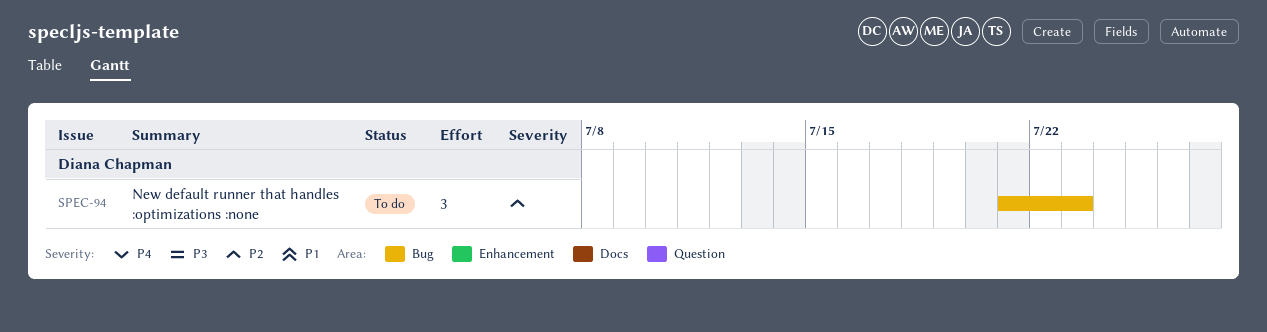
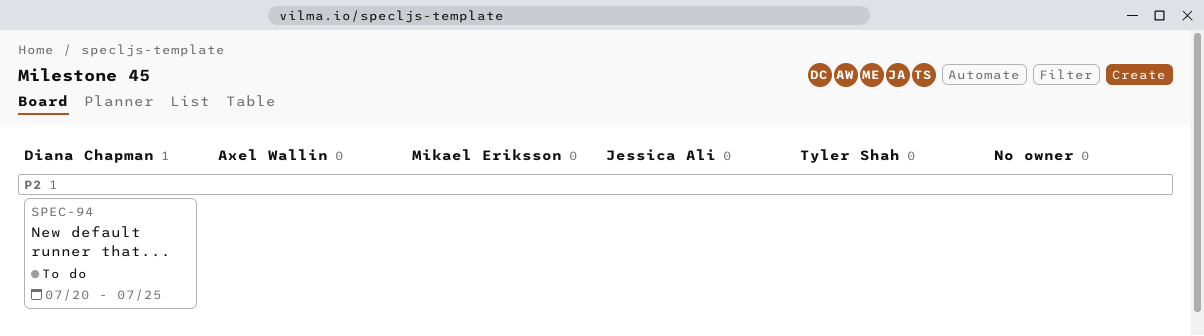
SPEC-94, start: Jul 21 -> Jul 20
SPEC-94, due: Jul 23 -> Jul 25

